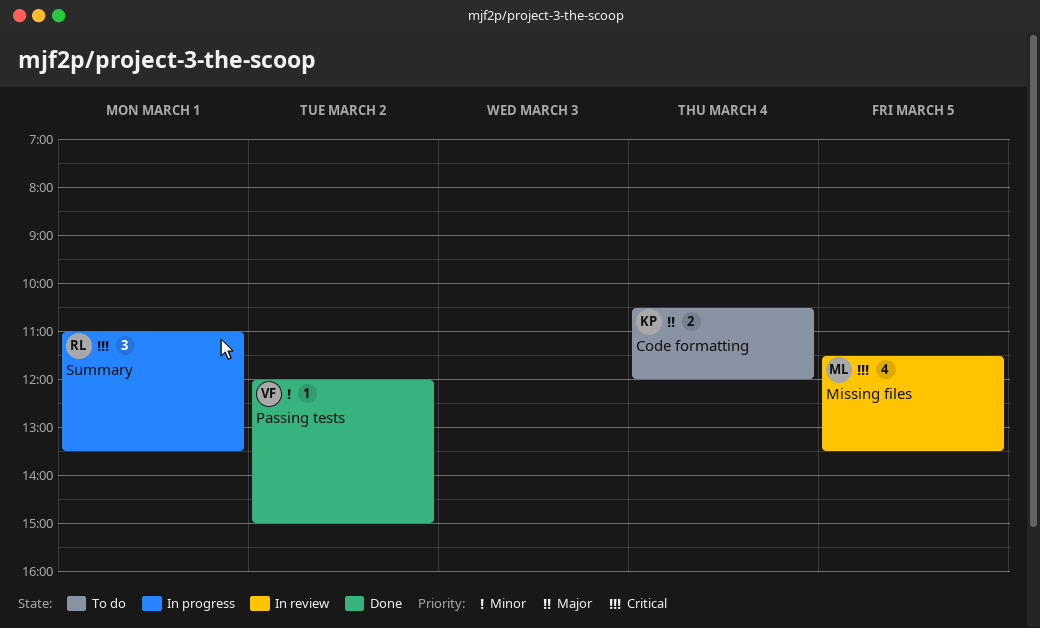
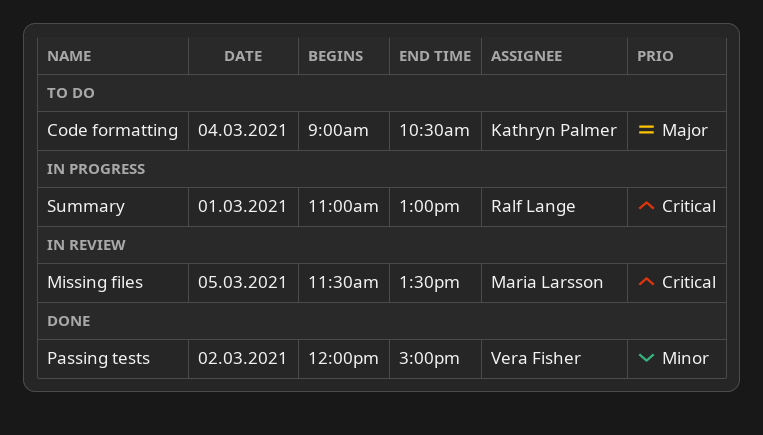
Code formatting, begins: 10:30 -> 09:00
Code formatting, ends: 12:00 -> 10:30
Summary, ends: 13:30 -> 13:00

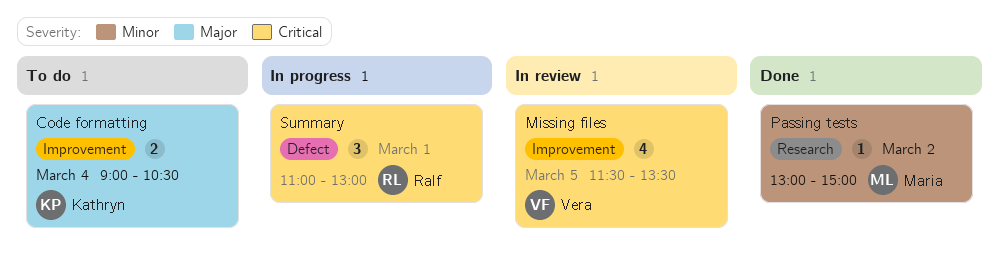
Missing files, owner: Maria Larsson -> Vera Fisher
Passing tests, owner: Vera Fisher -> Maria Larsson
Passing tests, begins: 12:00 -> 13:00

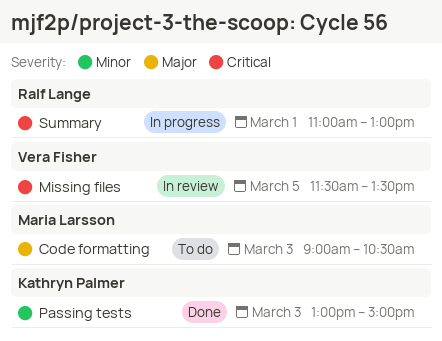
Code formatting, owner: Kathryn Palmer -> Maria Larsson
Code formatting, day: Mar 4 -> Mar 3
Passing tests, owner: Maria Larsson -> Kathryn Palmer
Passing tests, day: Mar 2 -> Mar 3

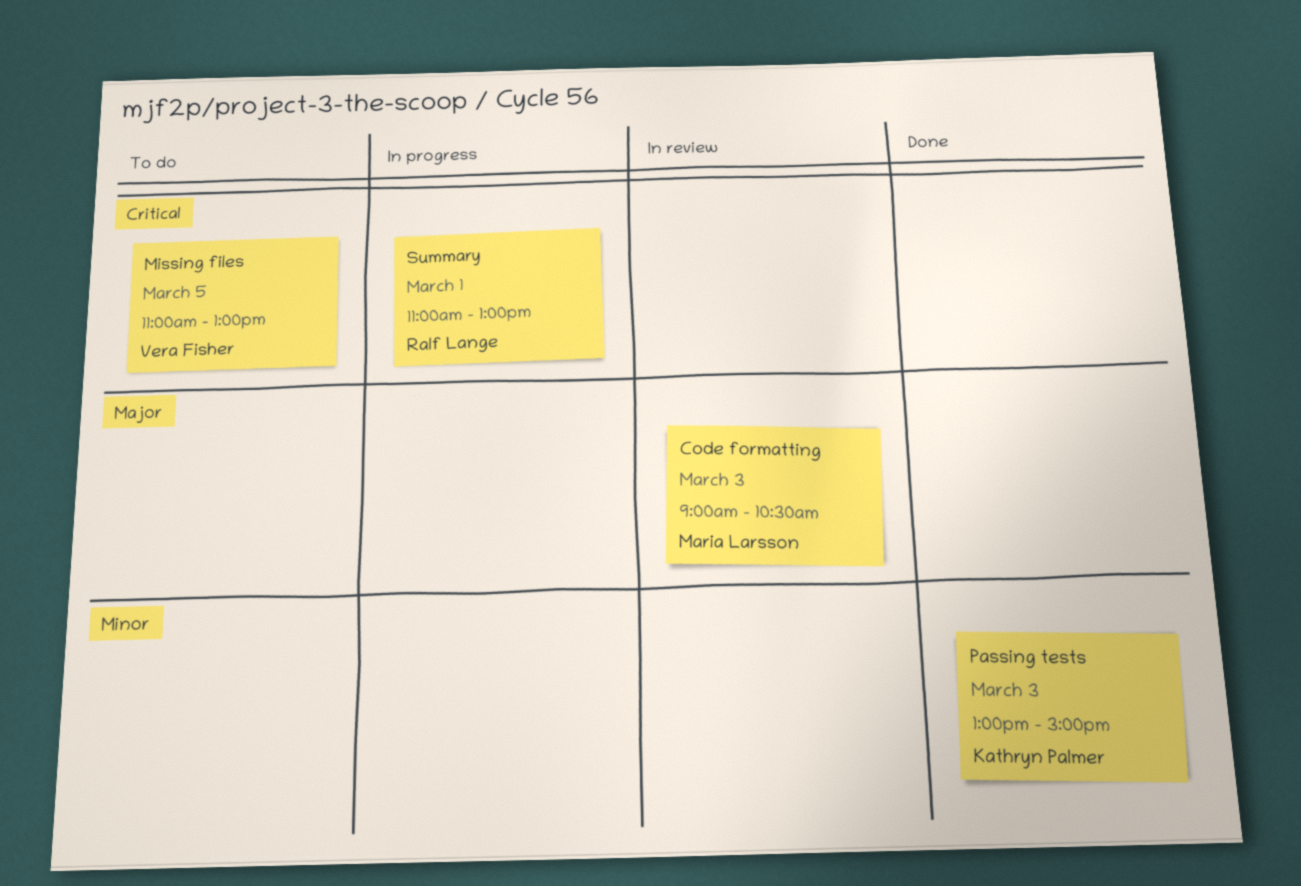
Code formatting, status: To do -> In review
Missing files, status: In review -> To do
Missing files, begins: 11:30 -> 11:00
Missing files, ends: 13:30 -> 13:00

